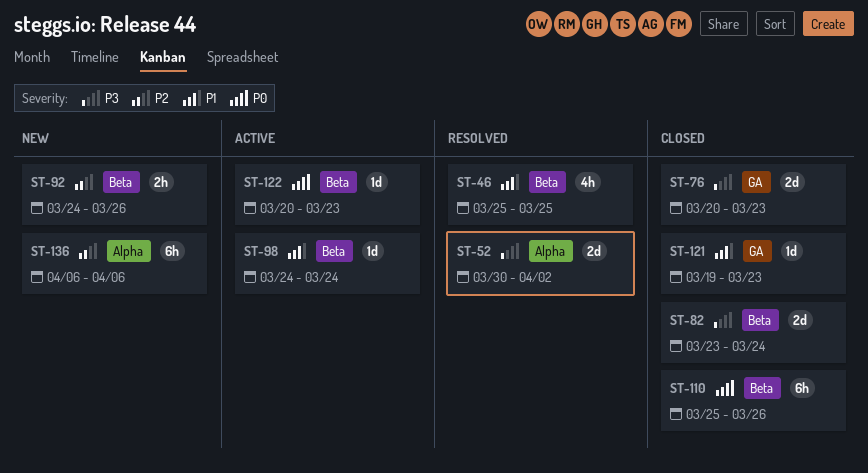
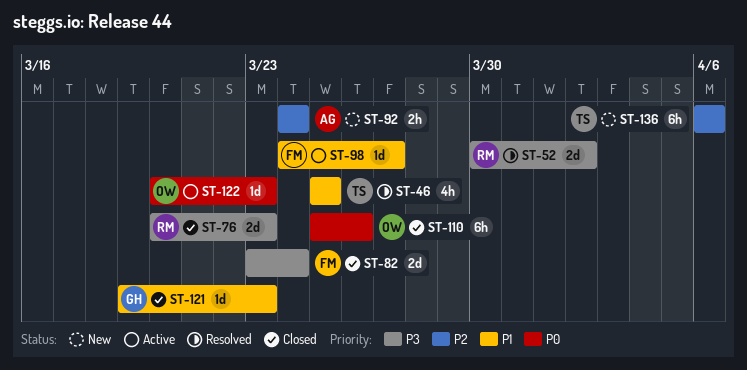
ST-92, due: Mar 26 -> Mar 24
ST-98, due: Mar 24 -> Mar 27

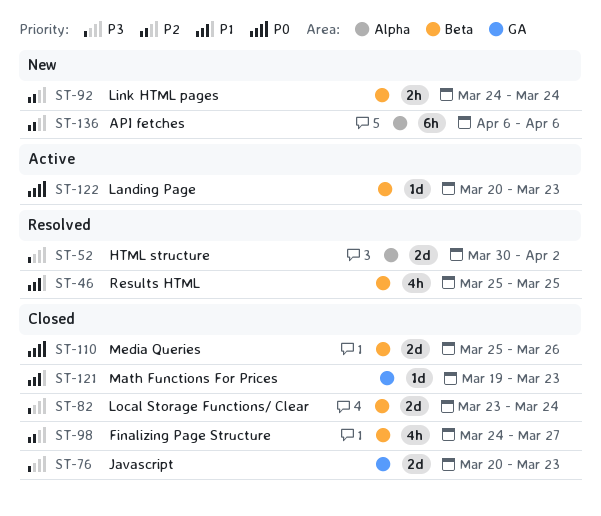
ST-98, status: Active -> Closed
ST-98, priority: P1 -> P2
ST-98, estimate: 1d -> 4h
ST-110, estimate: 6h -> 2d

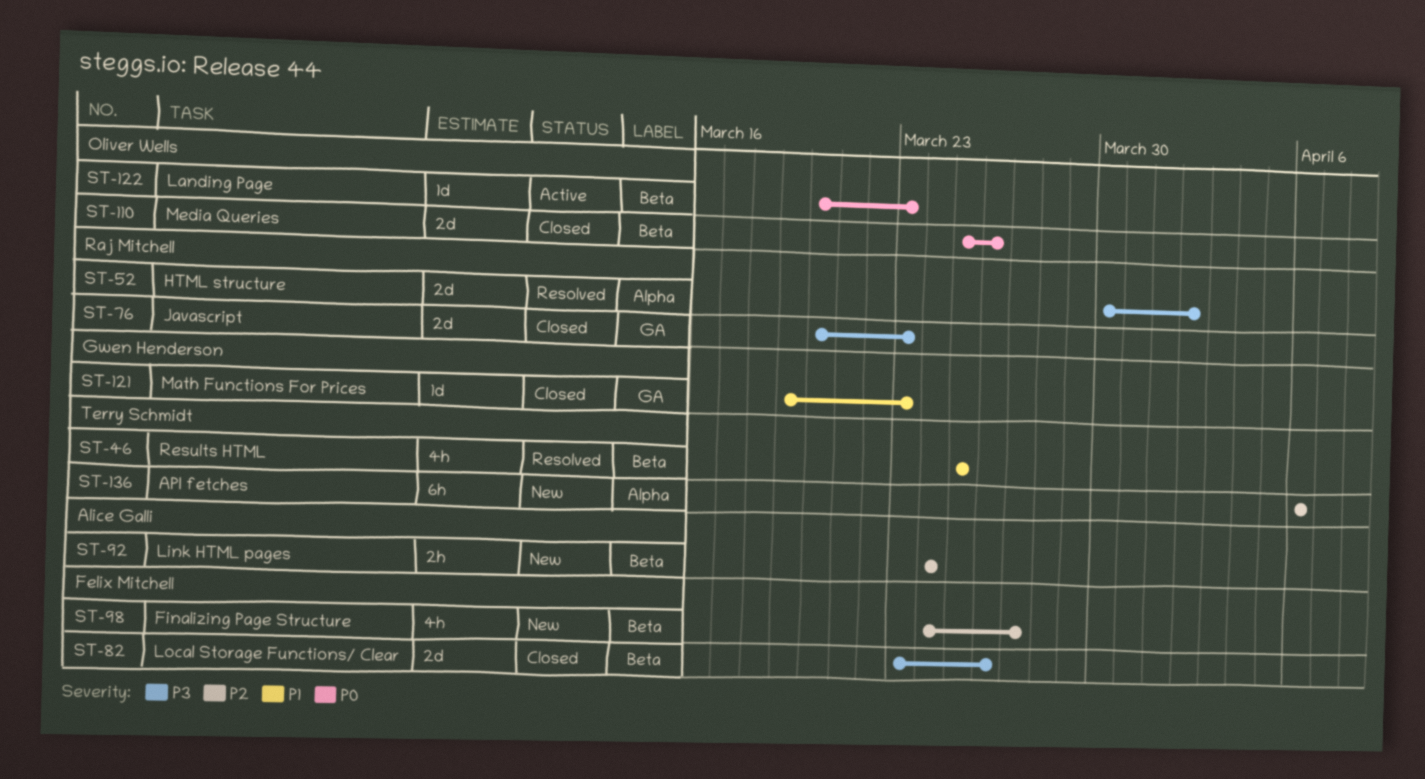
ST-82, due: Mar 24 -> Mar 26
ST-98, status: Closed -> New

